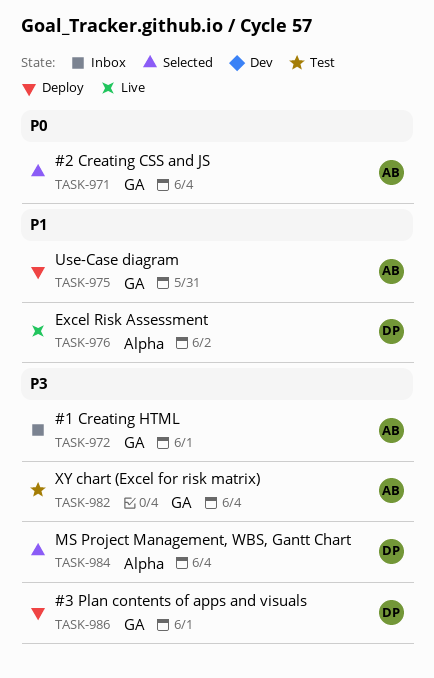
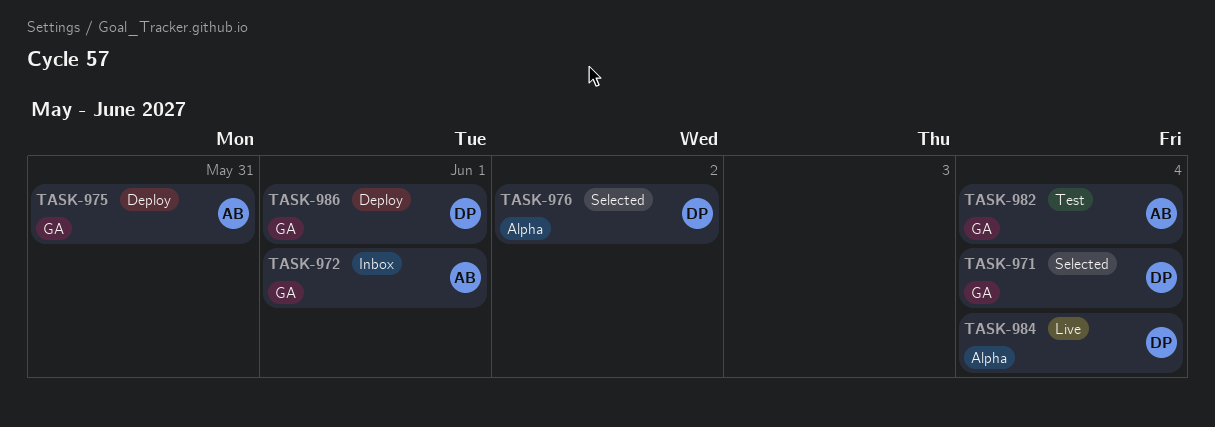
TASK-971, owner: AB -> DP
TASK-976, status: Live -> Selected
TASK-984, status: Selected -> Live

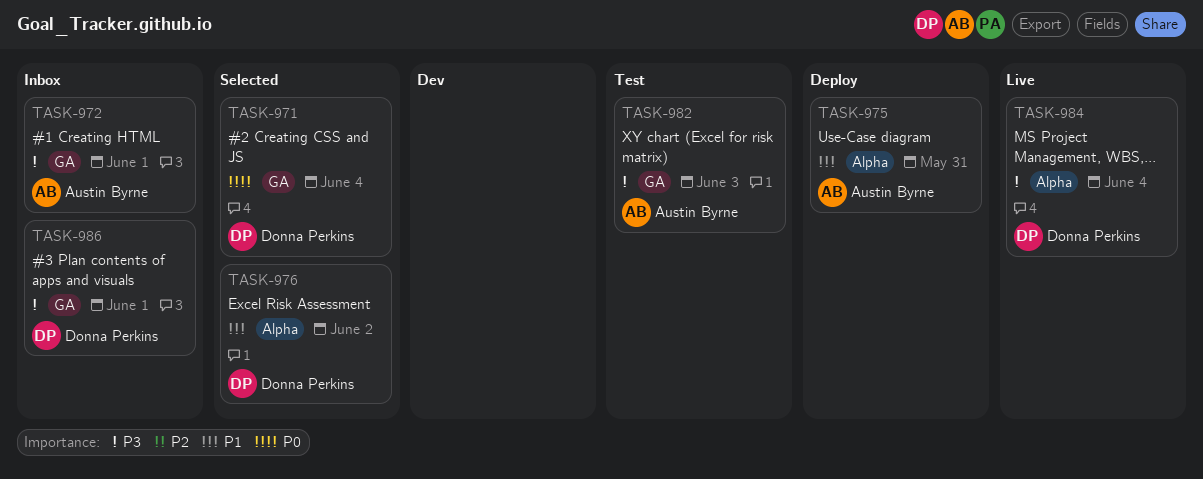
TASK-975, label: GA -> Alpha
TASK-982, day: Jun 4 -> Jun 3
TASK-986, status: Deploy -> Inbox

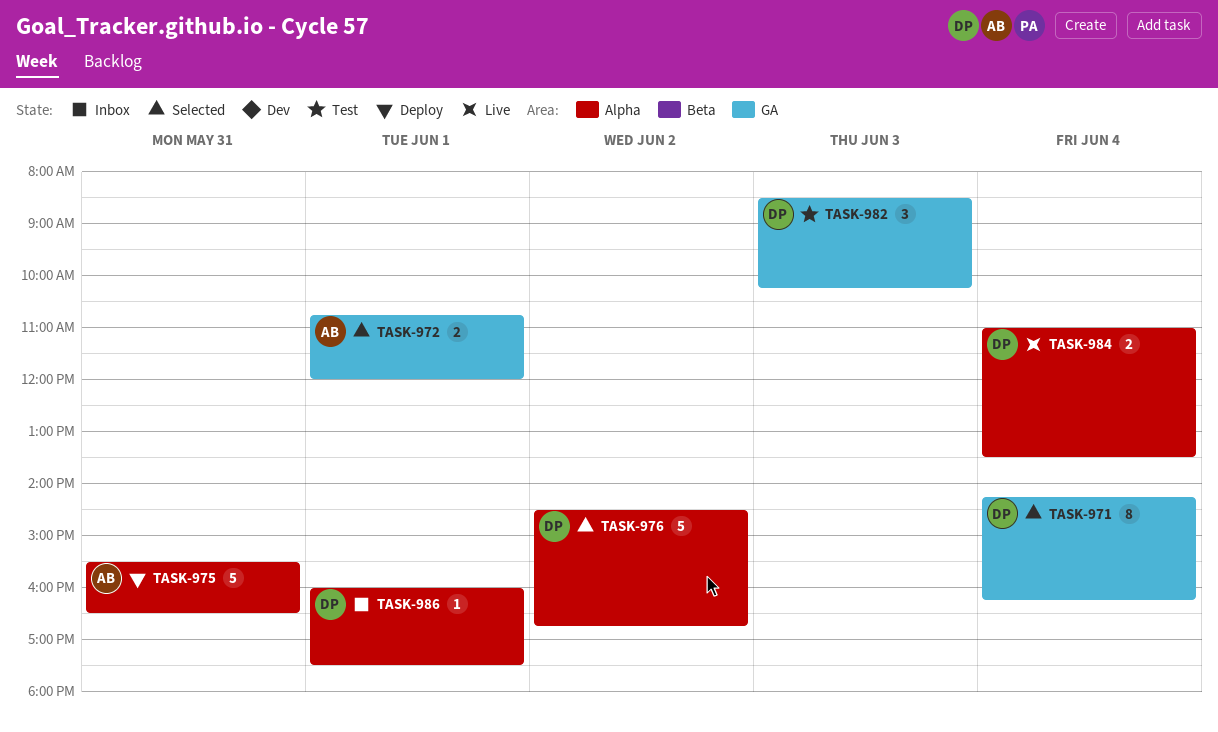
TASK-972, status: Inbox -> Selected
TASK-982, owner: Austin Byrne -> Donna Perkins
TASK-986, label: GA -> Alpha

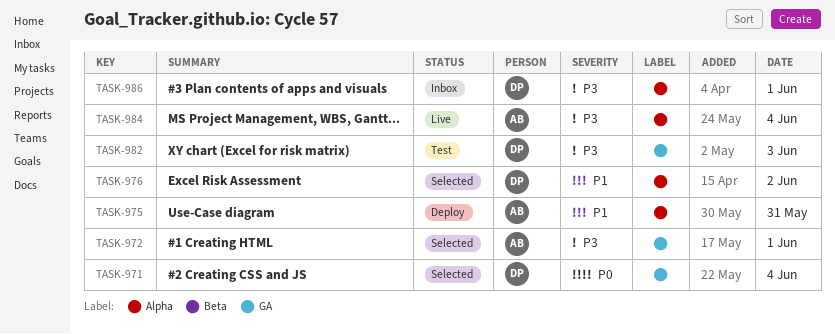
TASK-984, owner: DP -> AB

